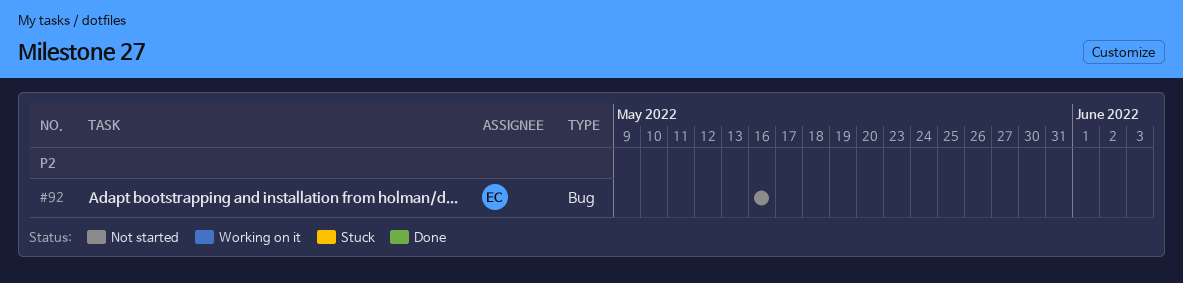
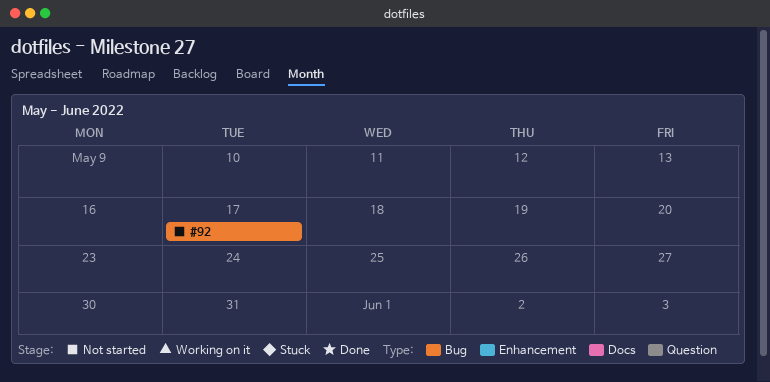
#92, start: May 16 -> May 17
#92, due: May 16 -> May 17

